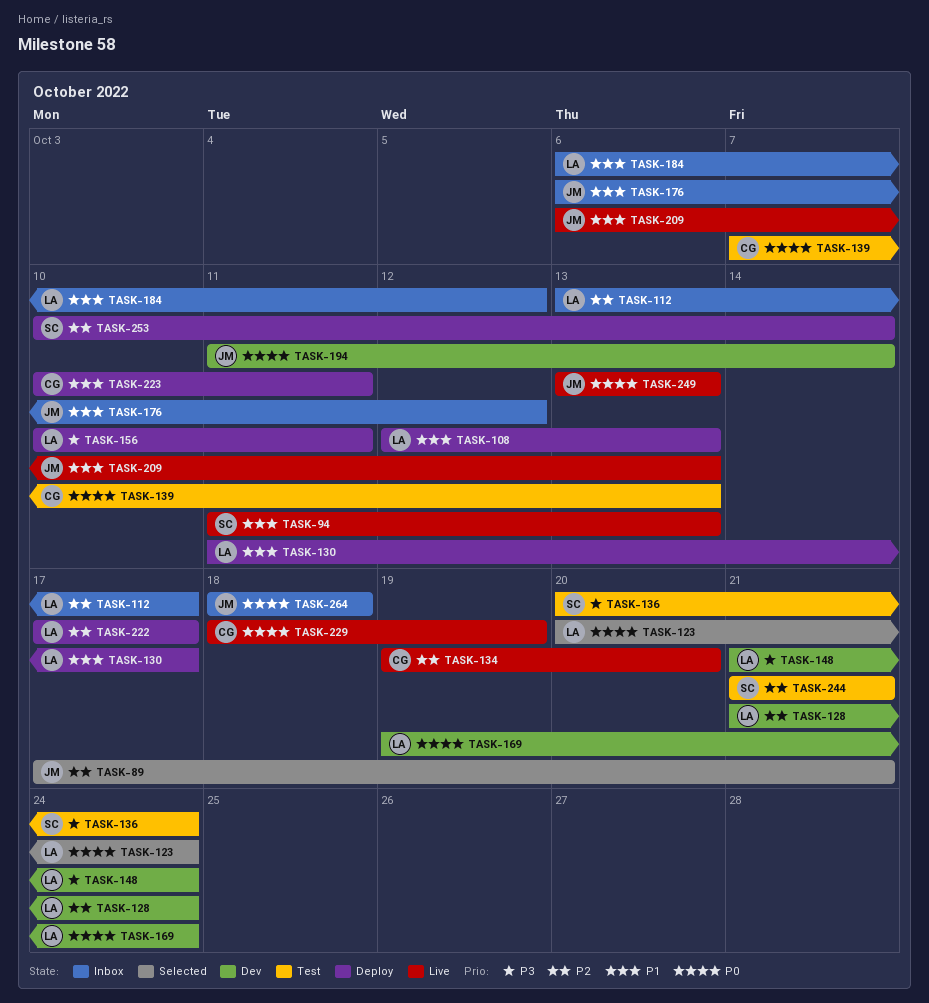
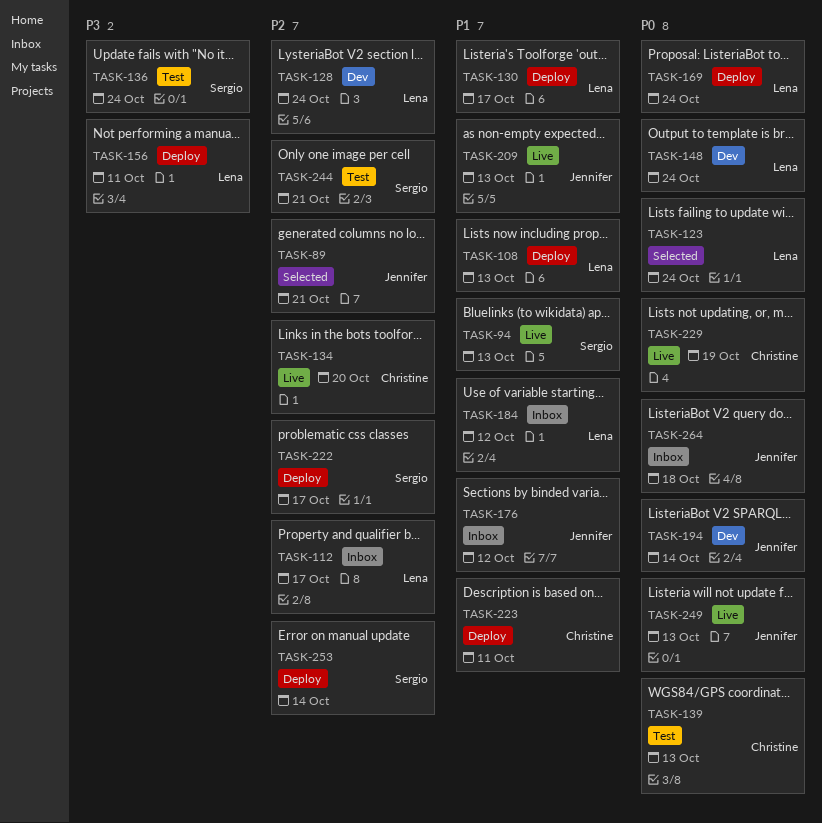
TASK-148, priority: P3 -> P0
TASK-169, status: Dev -> Deploy
TASK-222, owner: Lena -> Sergio

